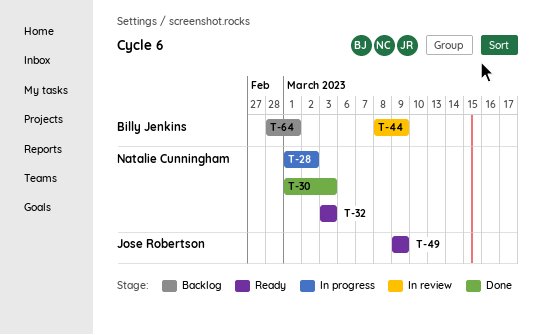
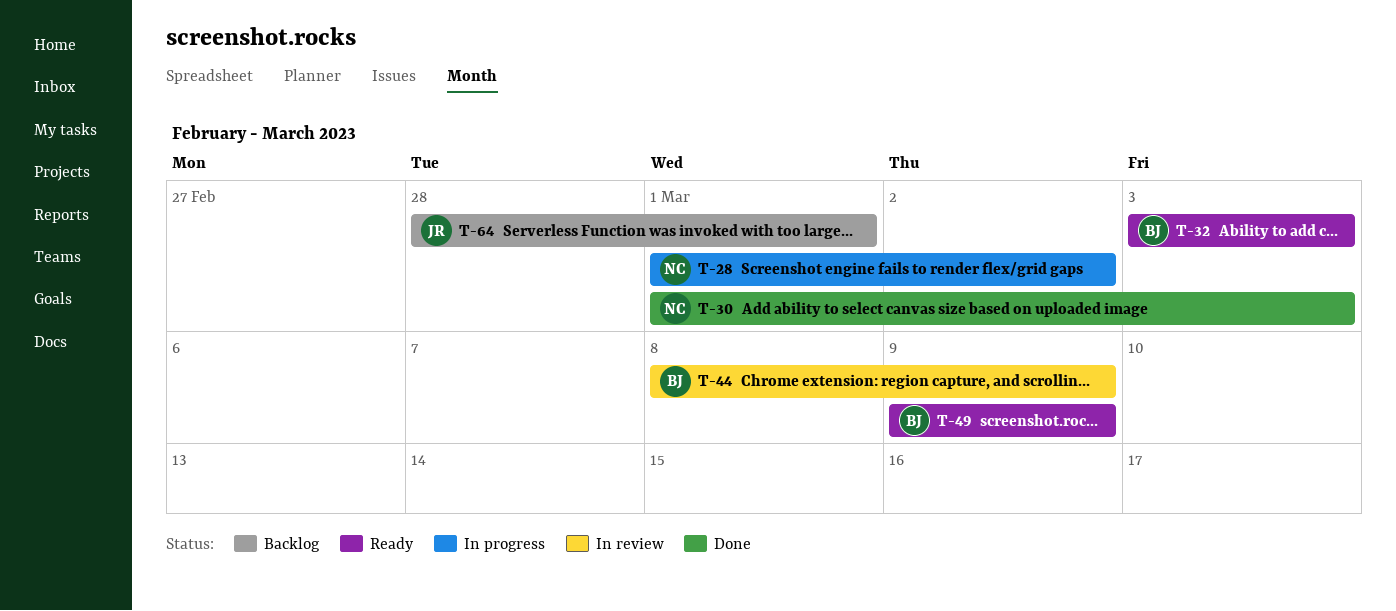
T-32, owner: Natalie Cunningham -> Billy Jenkins
T-49, owner: Jose Robertson -> Billy Jenkins
T-64, owner: Billy Jenkins -> Jose Robertson

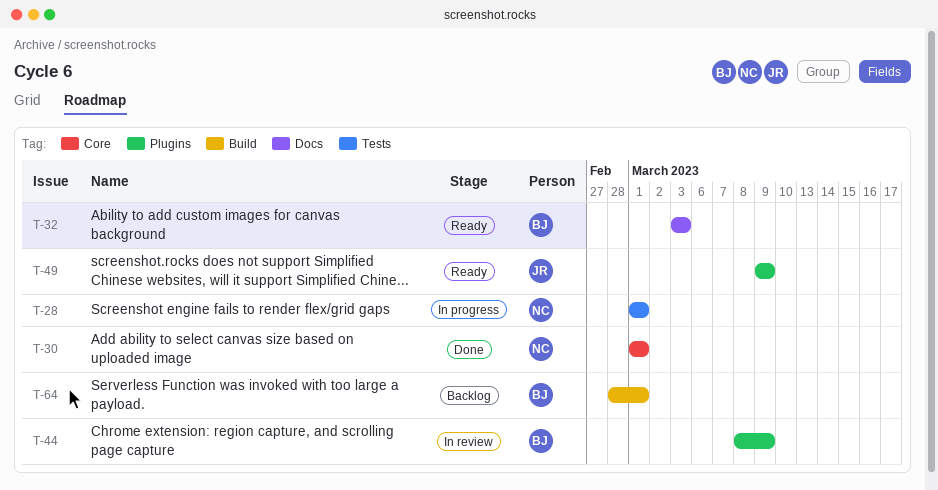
T-28, due: Mar 2 -> Mar 1
T-30, due: Mar 3 -> Mar 1
T-49, owner: BJ -> JR
T-64, owner: JR -> BJ

